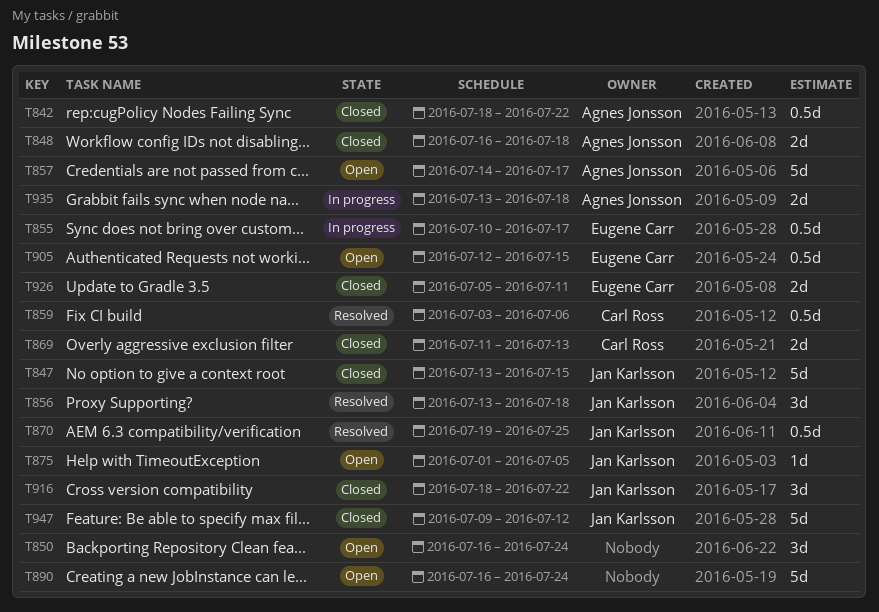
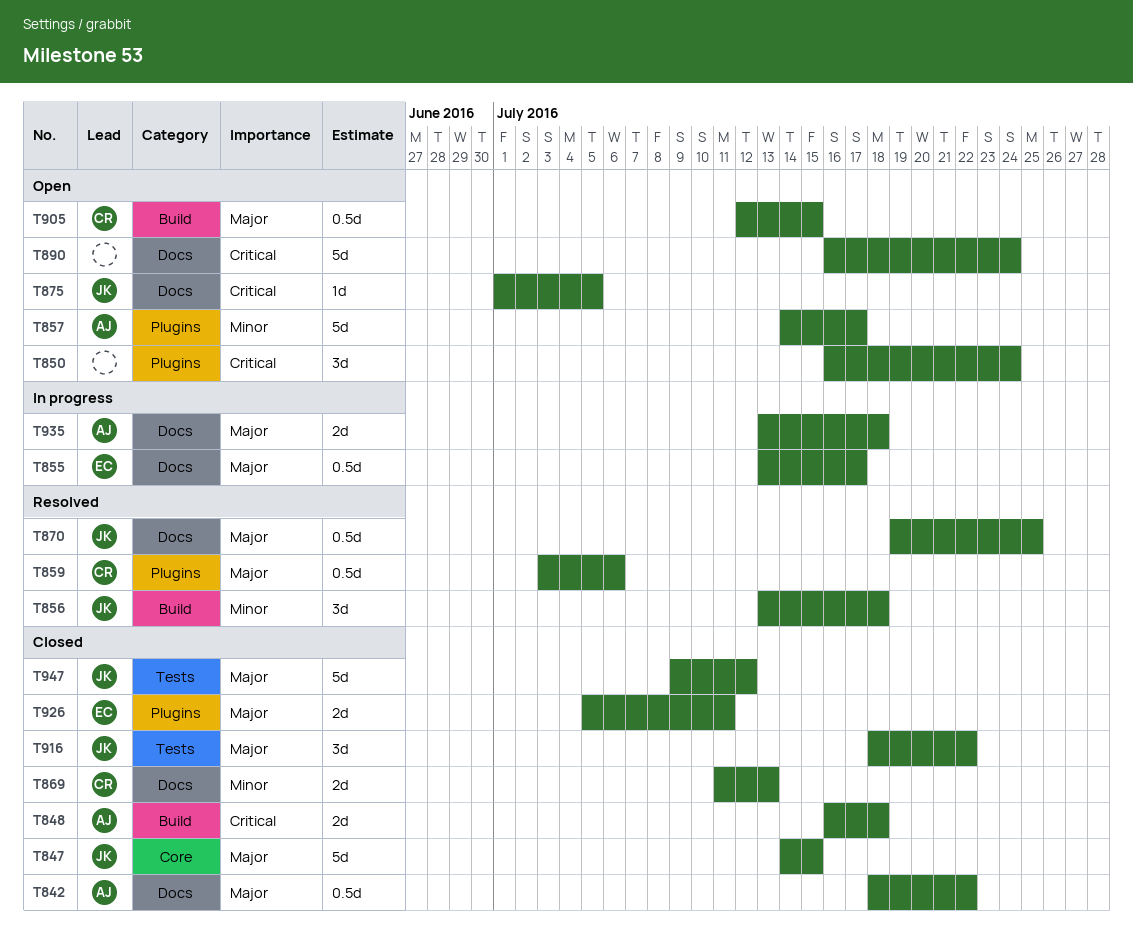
T847, start: Jul 13 -> Jul 14
T855, start: Jul 10 -> Jul 13
T905, owner: Eugene Carr -> Carl Ross

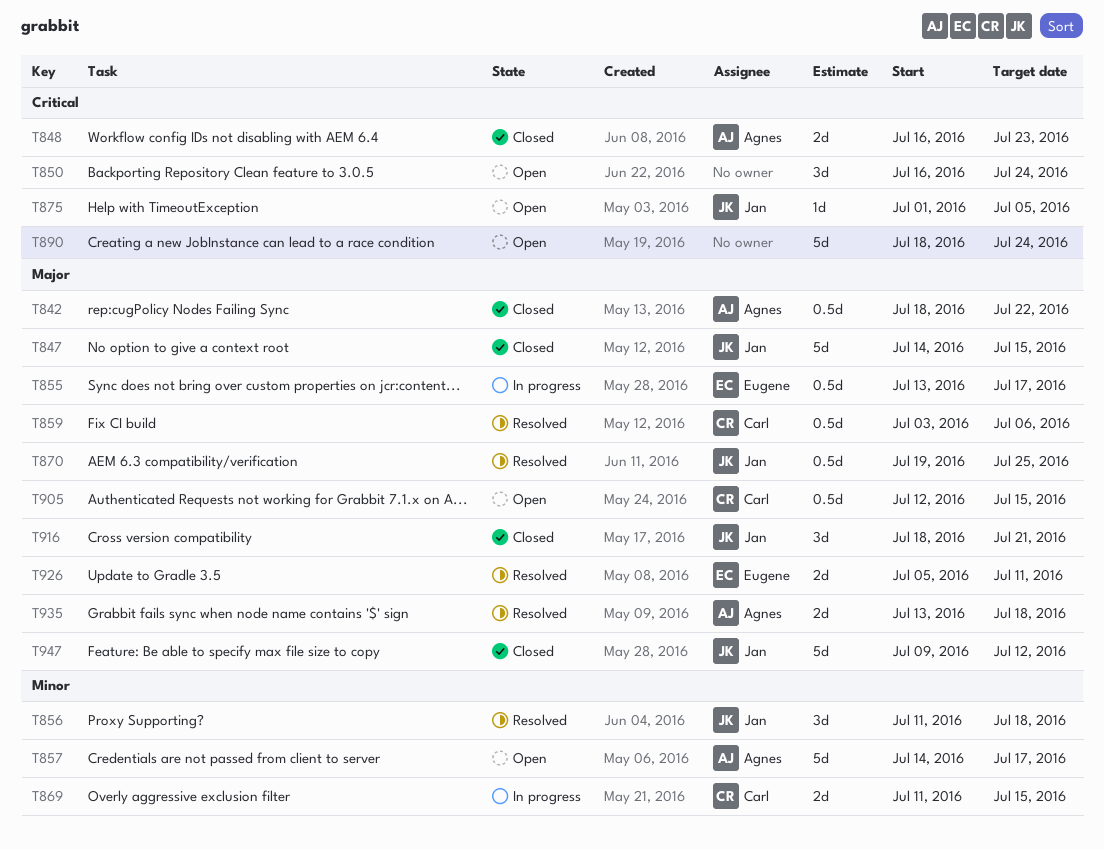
T848, due: Jul 18 -> Jul 23
T856, start: Jul 13 -> Jul 11
T869, status: Closed -> In progress
T869, due: Jul 13 -> Jul 15
T890, start: Jul 16 -> Jul 18
T916, due: Jul 22 -> Jul 21
T926, status: Closed -> Resolved
T935, status: In progress -> Resolved

